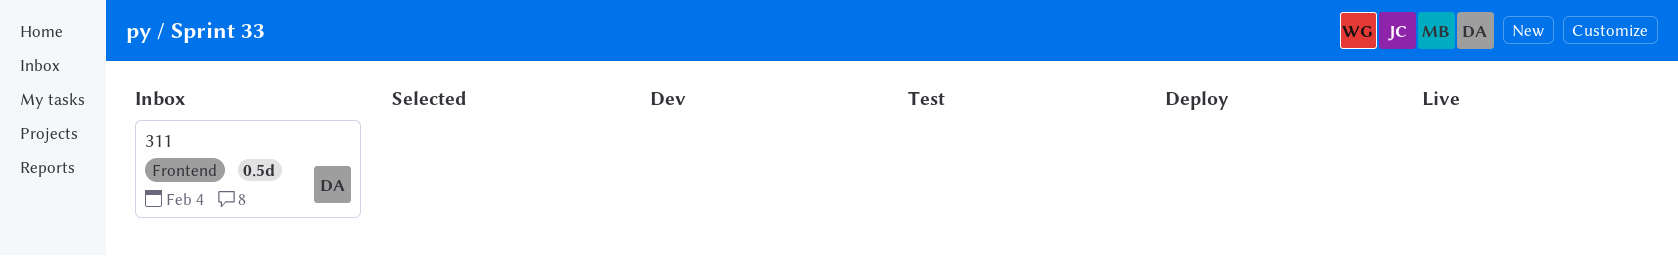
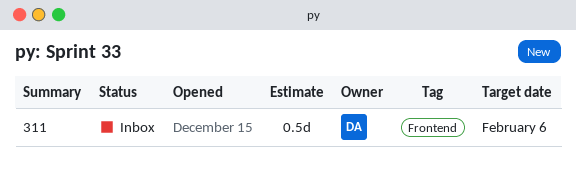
311, due: Feb 4 -> Feb 6

